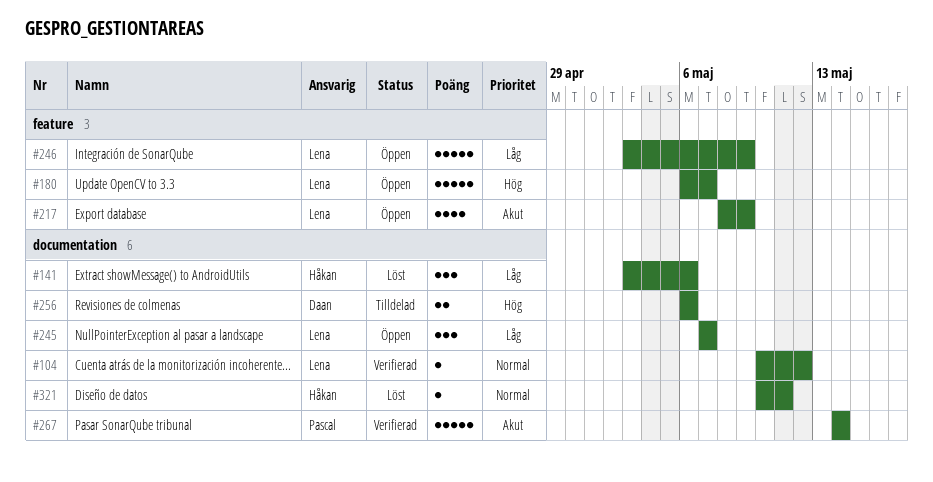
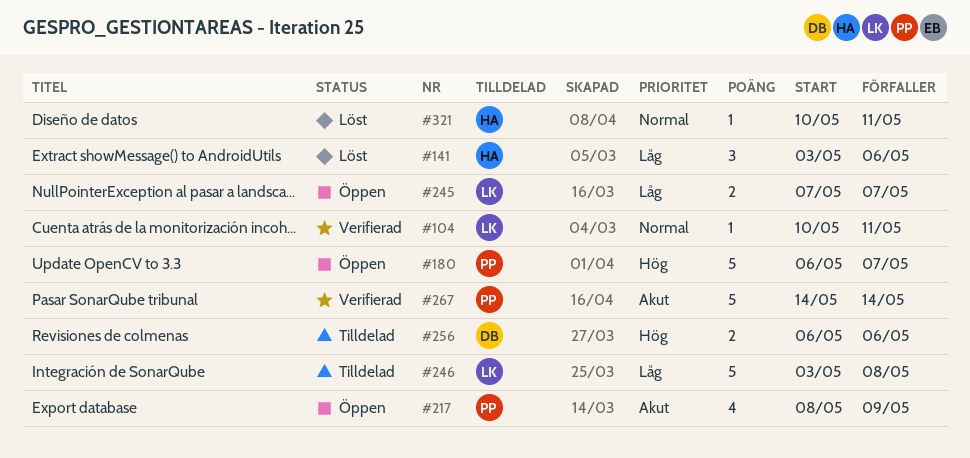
#104, due: May 12 -> May 11
#180, owner: Lena -> Pascal
#217, owner: Lena -> Pascal
#245, estimate: 3 -> 2
#246, status: Öppen -> Tilldelad
#246, due: May 9 -> May 8

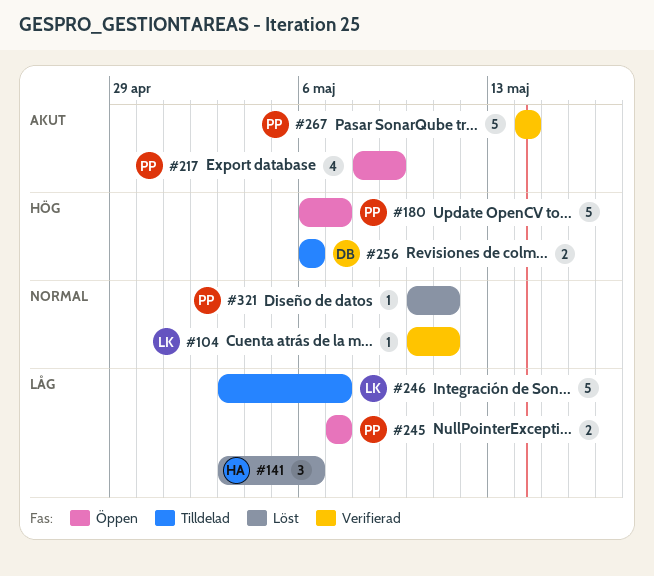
#245, owner: LK -> PP
#246, due: May 8 -> May 7
#321, owner: HA -> PP

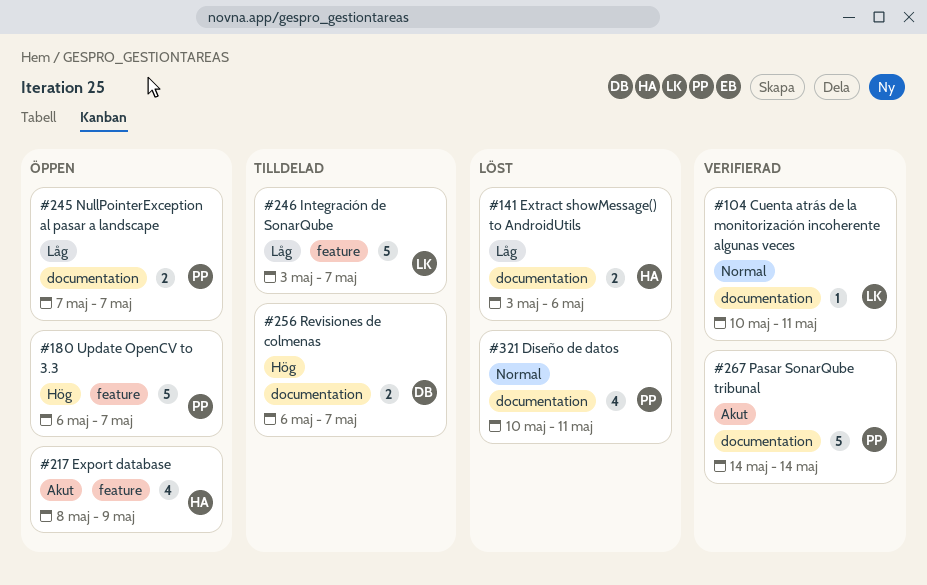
#141, estimate: 3 -> 2
#217, owner: PP -> HA
#256, due: May 6 -> May 7
#321, estimate: 1 -> 4

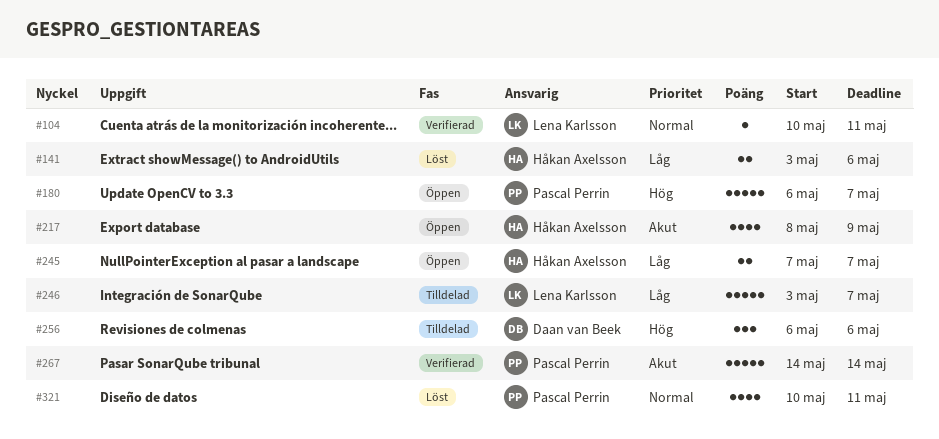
#245, owner: Pascal Perrin -> Håkan Axelsson
#256, estimate: 2 -> 3
#256, due: May 7 -> May 6

